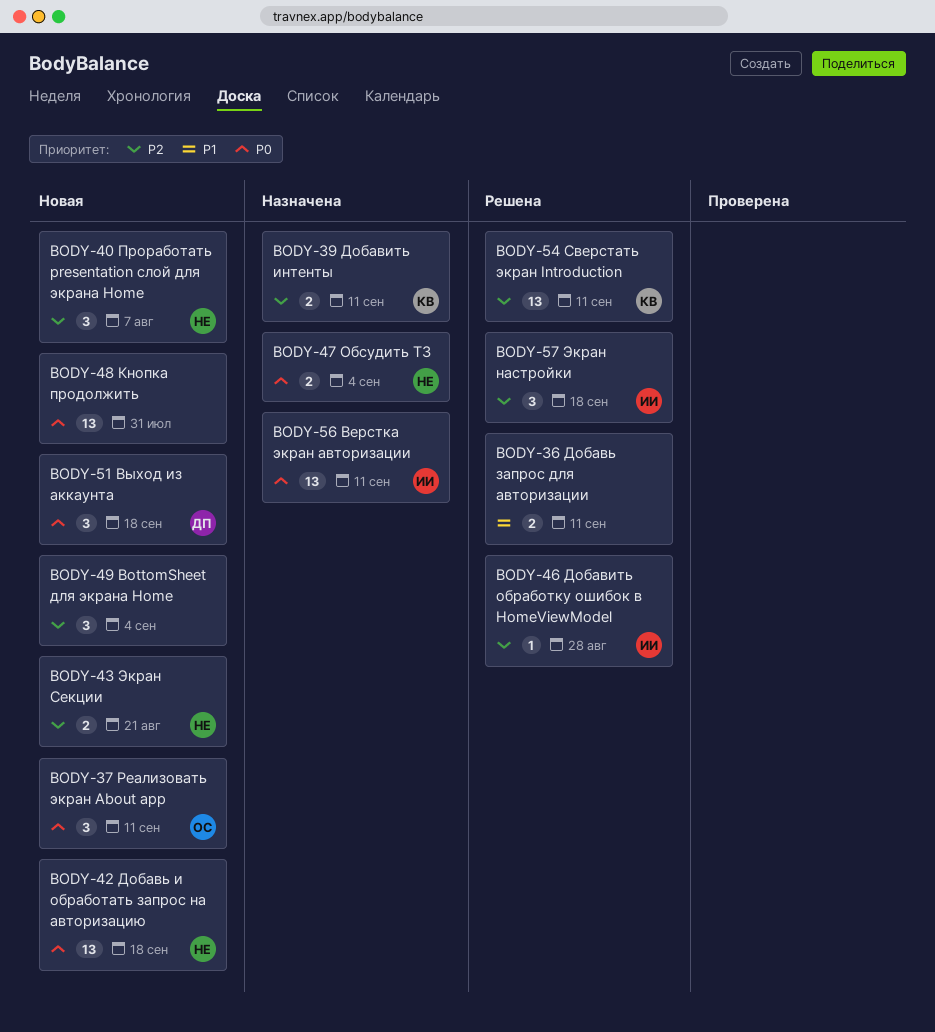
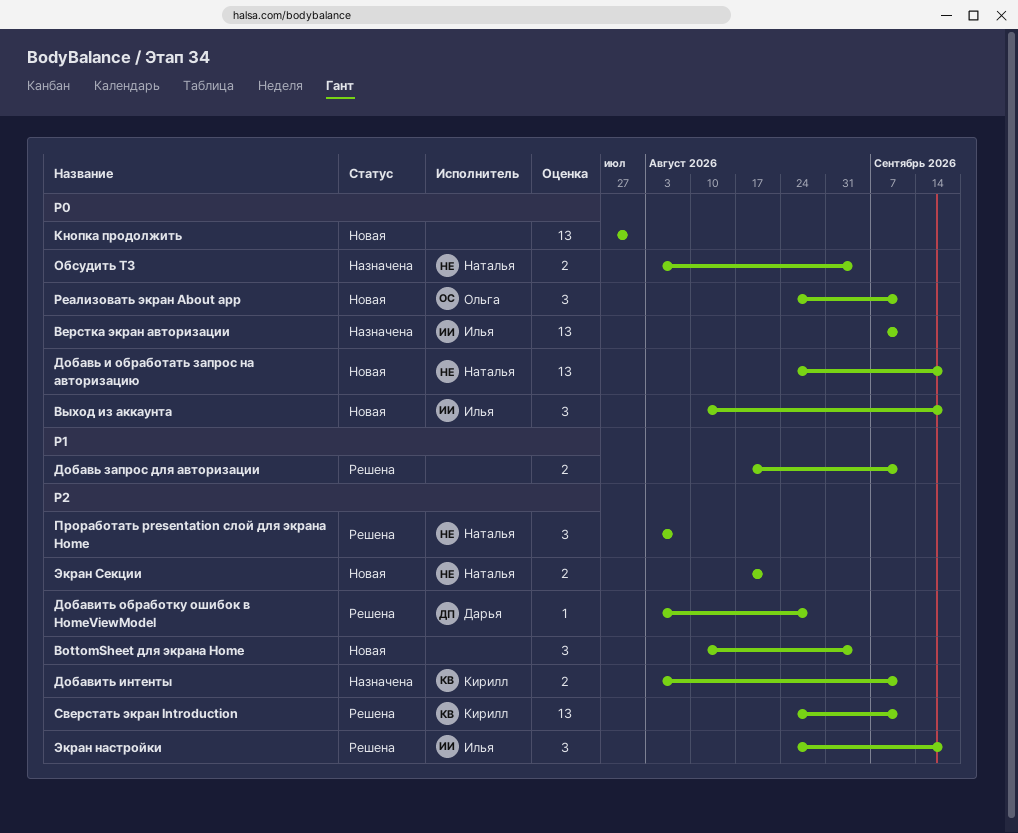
Выход из аккаунта, owner: Дарья -> Илья
Добавить обработку ошибок в HomeViewModel, owner: Илья -> Дарья
Проработать presentation слой для экрана Home, status: Новая -> Решена

